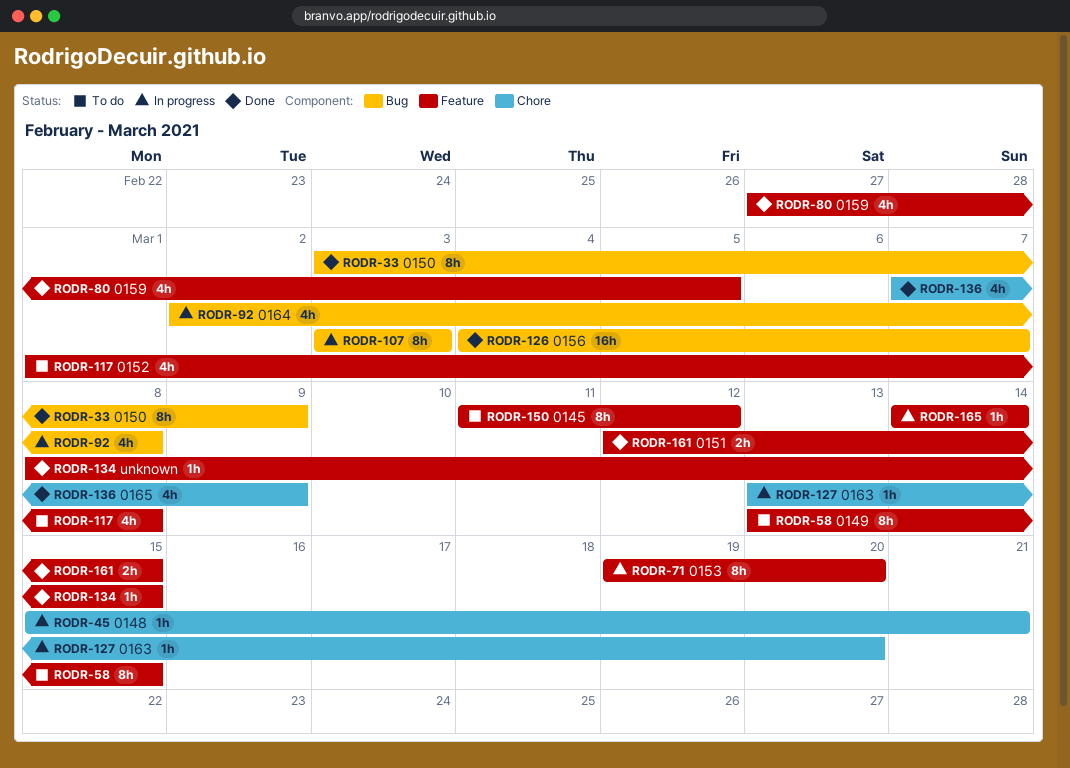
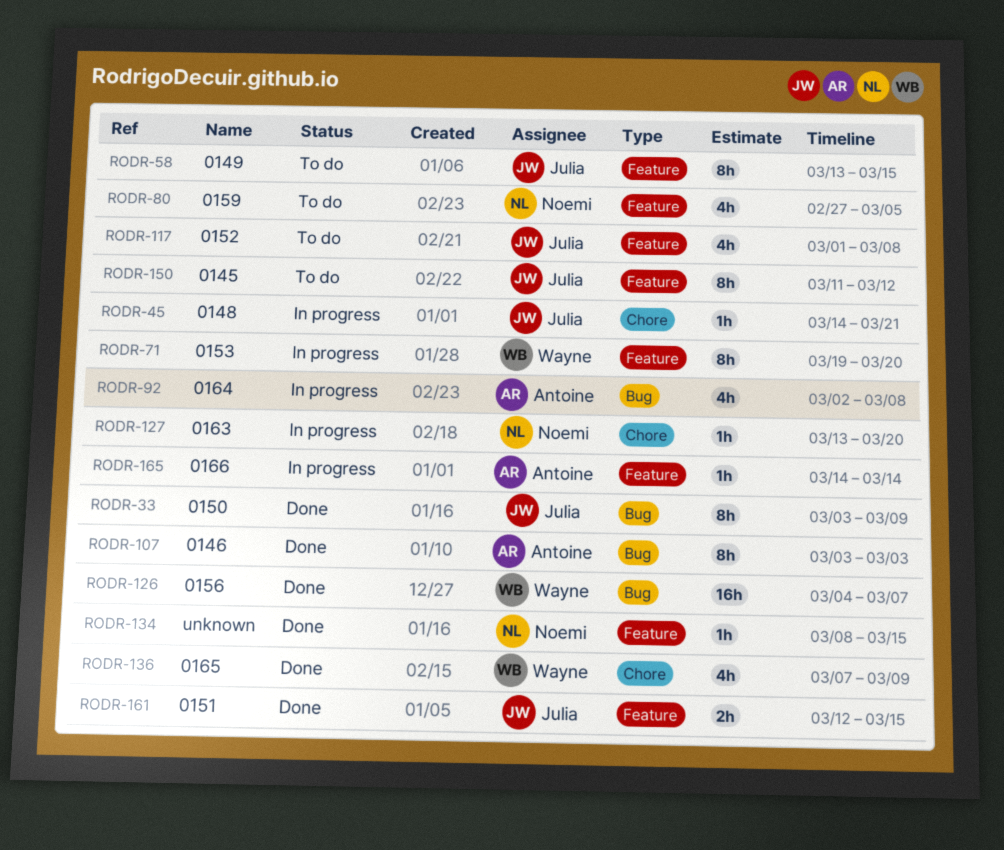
RODR-45, start: Mar 15 -> Mar 14
RODR-80, status: Done -> To do
RODR-107, status: In progress -> Done

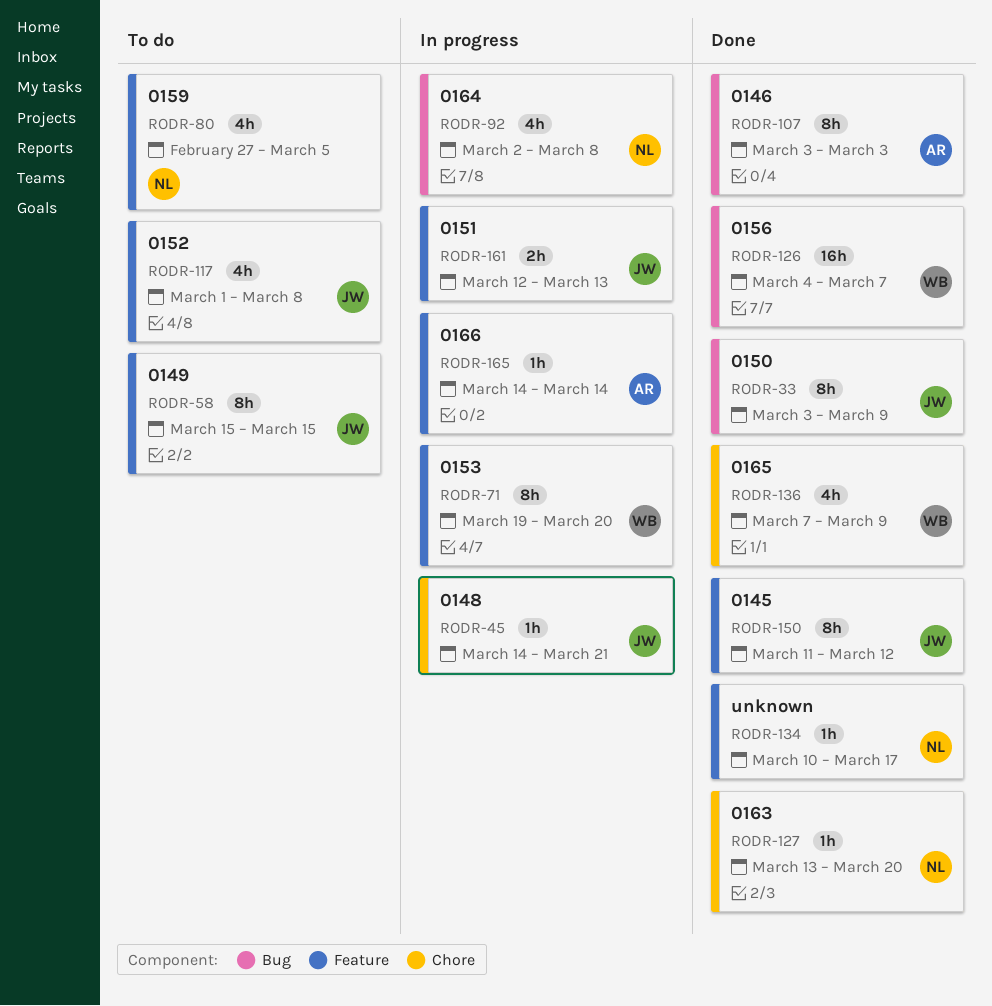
RODR-58, start: Mar 13 -> Mar 15
RODR-92, owner: Antoine -> Noemi
RODR-127, status: In progress -> Done
RODR-134, start: Mar 8 -> Mar 10
RODR-134, due: Mar 15 -> Mar 17
RODR-150, status: To do -> Done
RODR-161, status: Done -> In progress
RODR-161, due: Mar 15 -> Mar 13

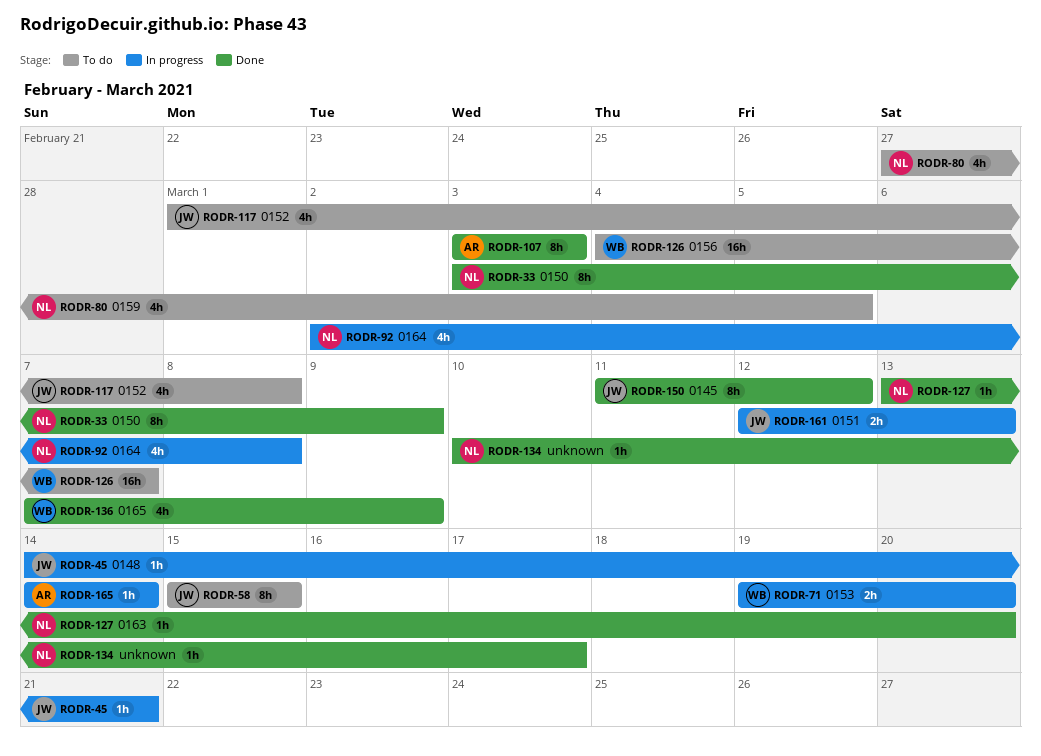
RODR-33, owner: JW -> NL
RODR-71, estimate: 8h -> 2h
RODR-126, status: Done -> To do

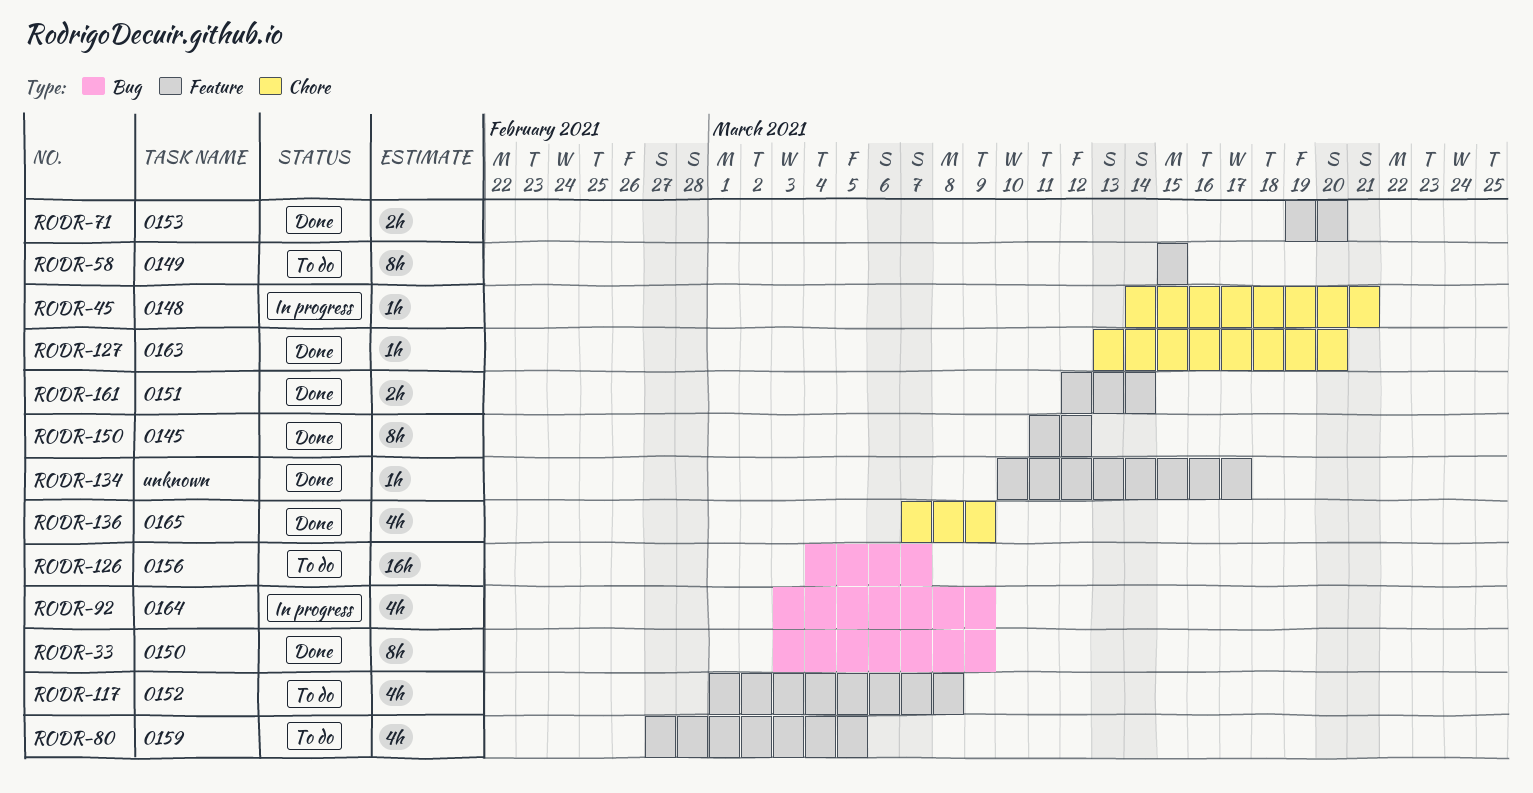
RODR-71, status: In progress -> Done
RODR-92, start: Mar 2 -> Mar 3
RODR-92, due: Mar 8 -> Mar 9
RODR-107: present -> none
RODR-161, status: In progress -> Done
RODR-161, due: Mar 13 -> Mar 14
RODR-165: present -> none

